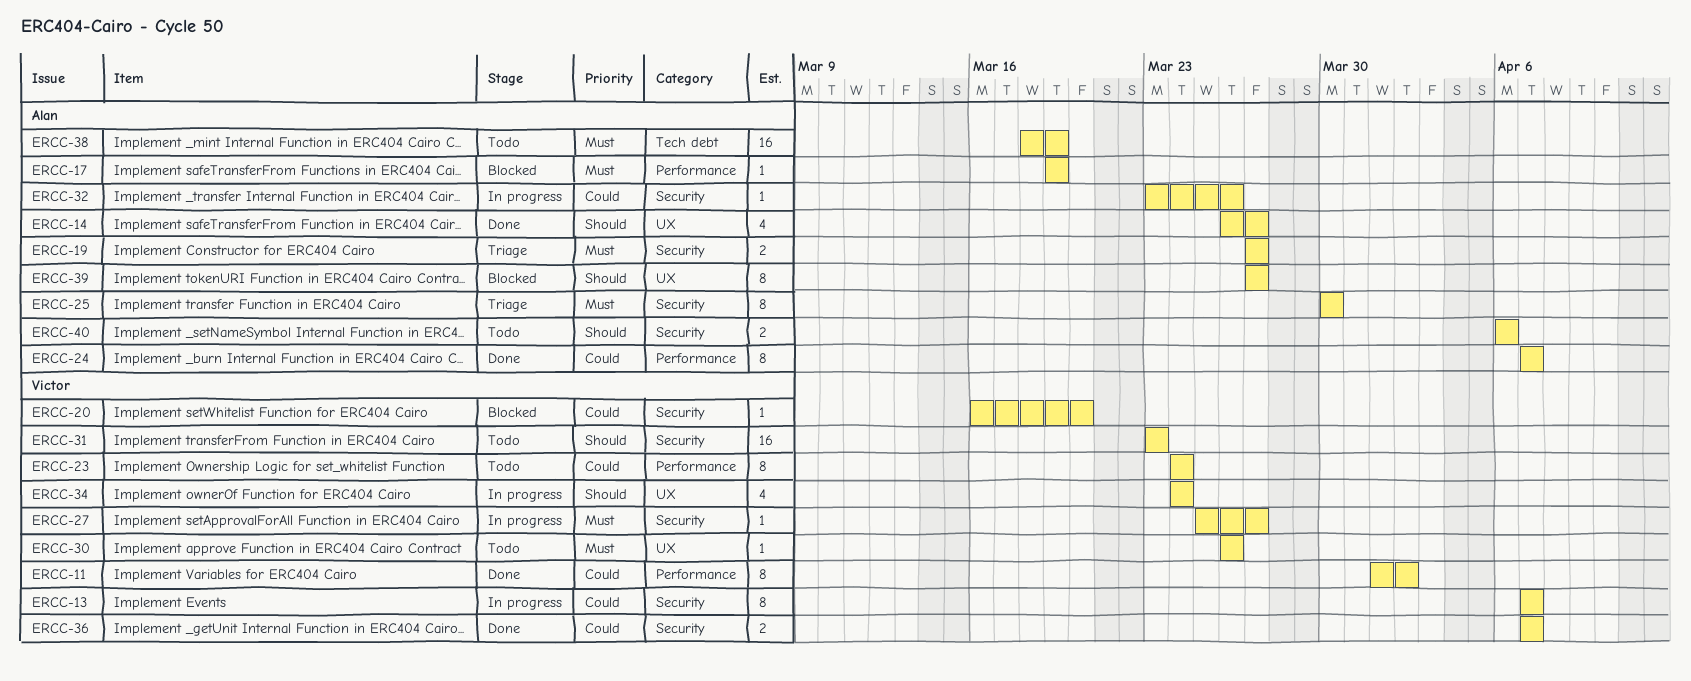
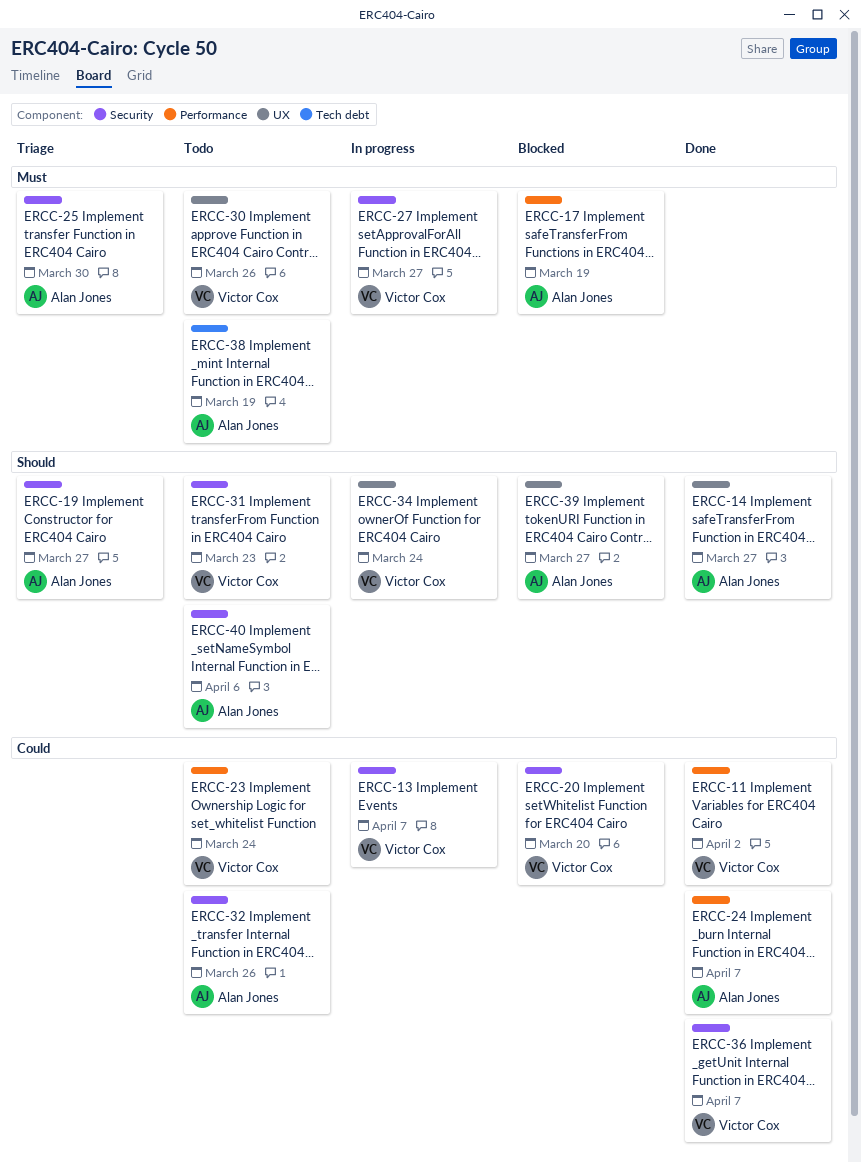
ERCC-19, priority: Must -> Should
ERCC-32, status: In progress -> Todo

